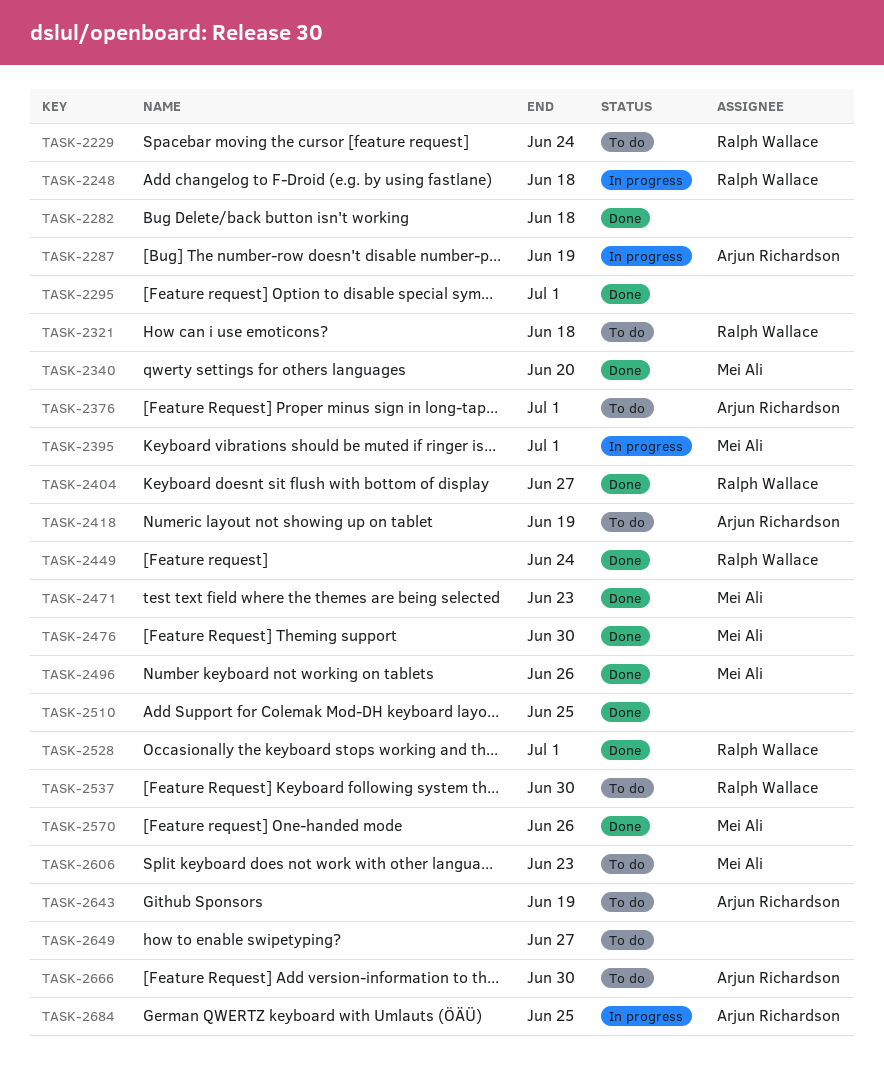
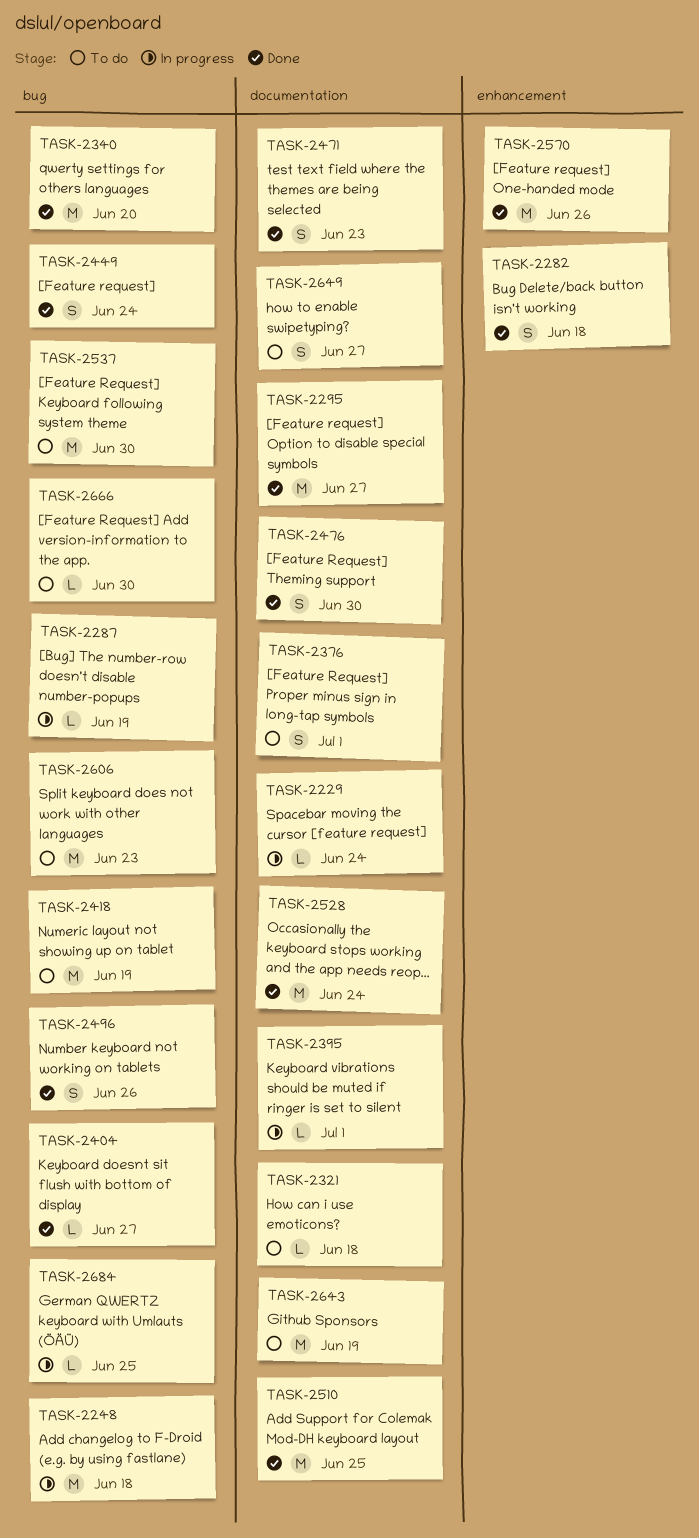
TASK-2229, status: To do -> In progress
TASK-2295, due: Jul 1 -> Jun 27
TASK-2528, due: Jul 1 -> Jun 24

